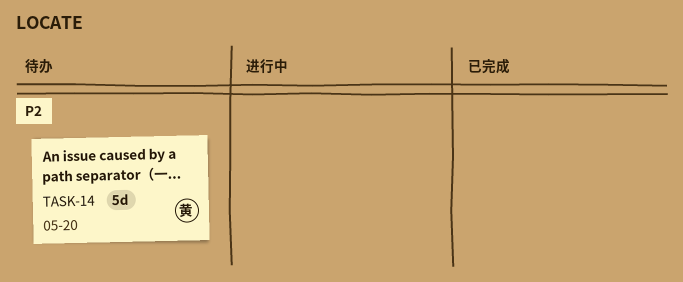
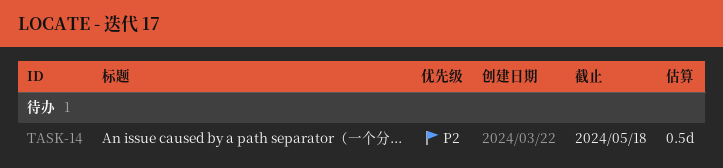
TASK-14, estimate: 5d -> 0.5d
TASK-14, due: May 20 -> May 18

